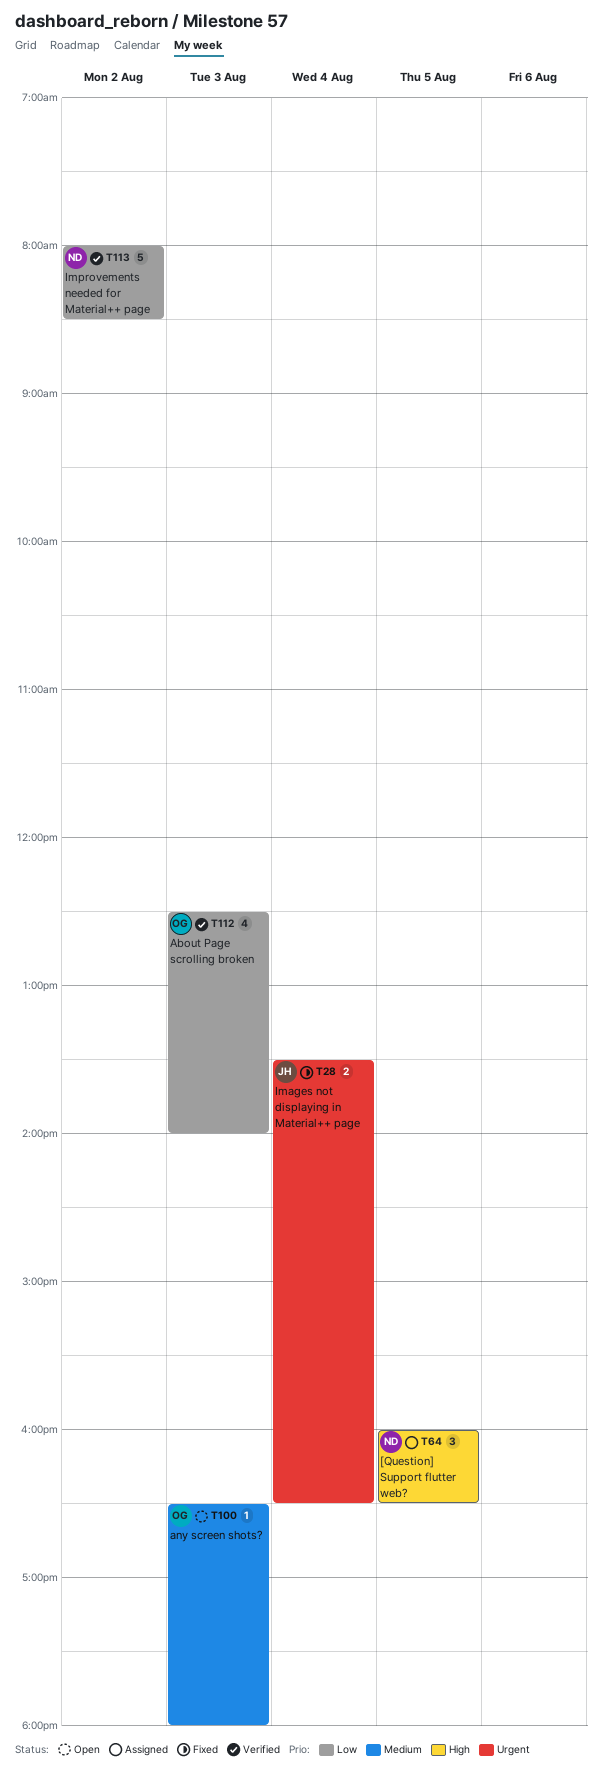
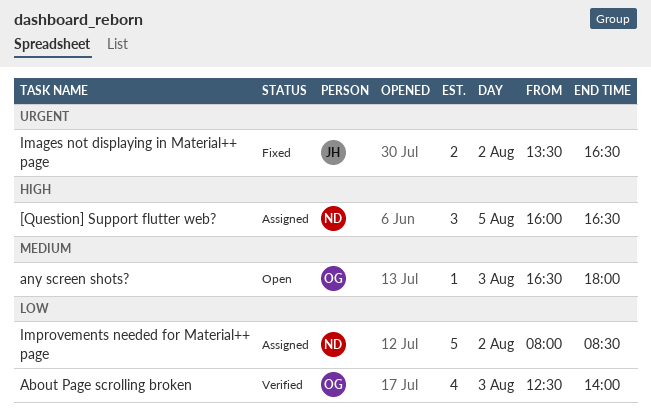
Images not displaying in Material++ page, day: Aug 4 -> Aug 2
Improvements needed for Material++ page, status: Verified -> Assigned

